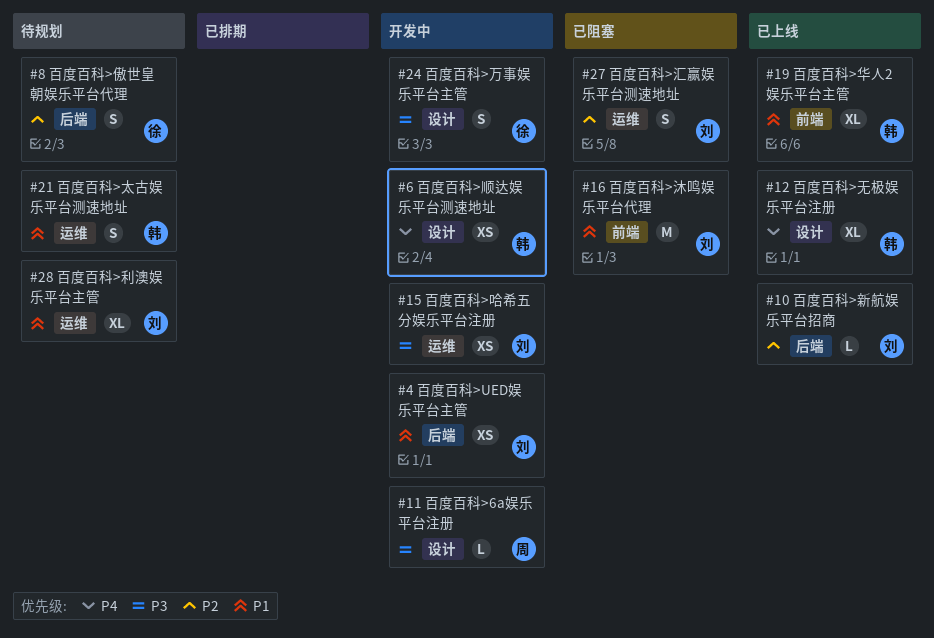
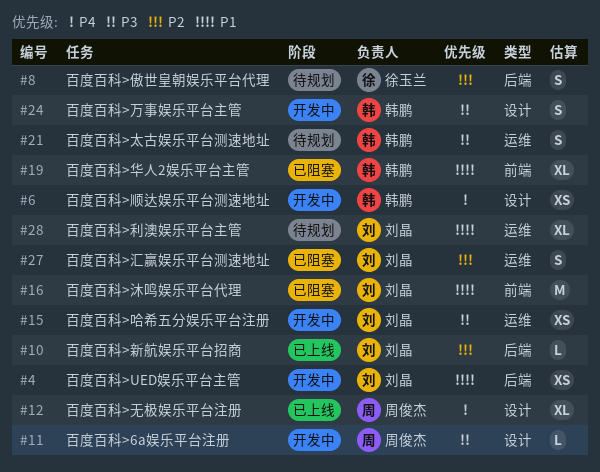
#12, owner: 韩鹏 -> 周俊杰
#19, status: 已上线 -> 已阻塞
#21, priority: P1 -> P3
#24, owner: 徐玉兰 -> 韩鹏

